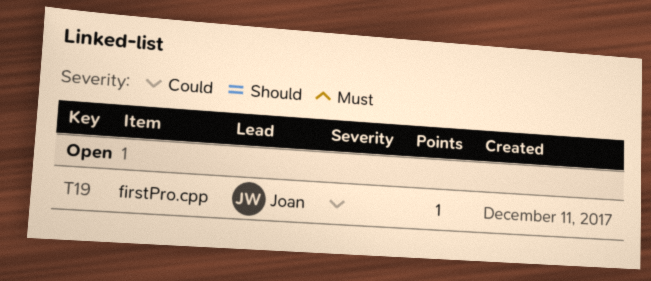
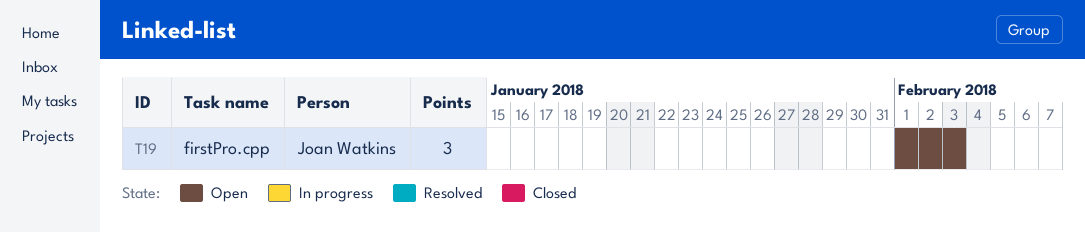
T19, estimate: 1 -> 3

